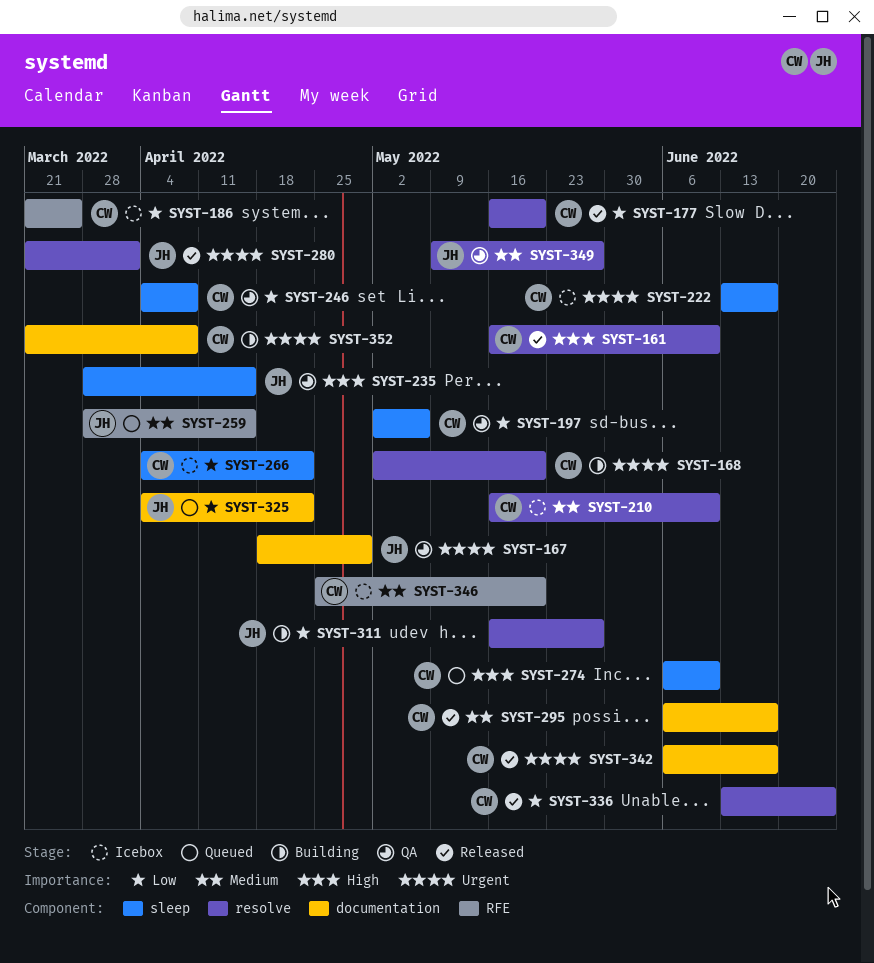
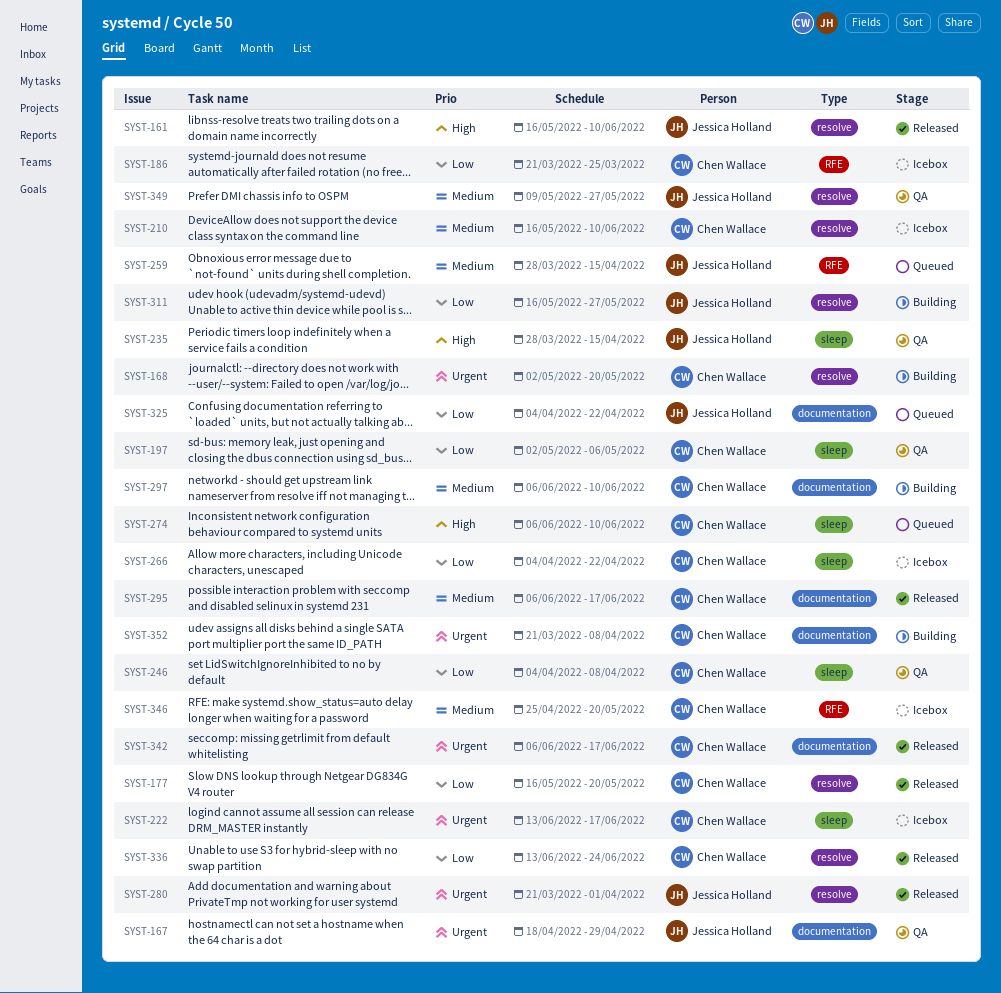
SYST-161, owner: Chen Wallace -> Jessica Holland
SYST-297: none -> present

